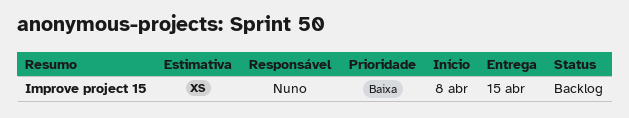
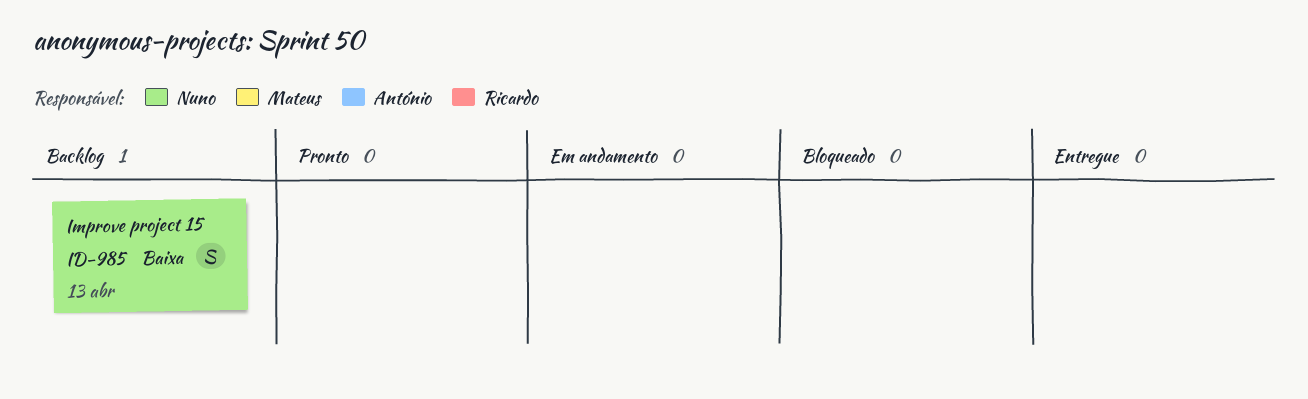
Improve project 15, estimate: XS -> S
Improve project 15, due: Apr 15 -> Apr 13

